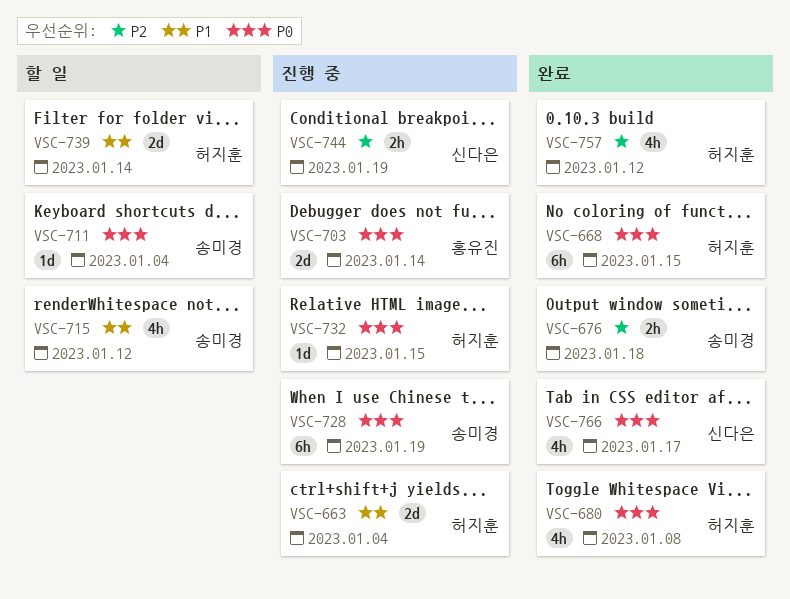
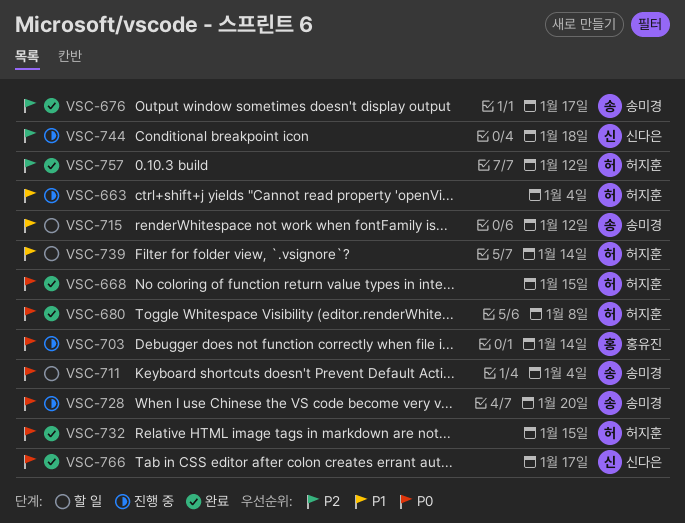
VSC-676, due: Jan 18 -> Jan 17
VSC-728, due: Jan 19 -> Jan 20
VSC-732, status: 진행 중 -> 완료
VSC-744, due: Jan 19 -> Jan 18

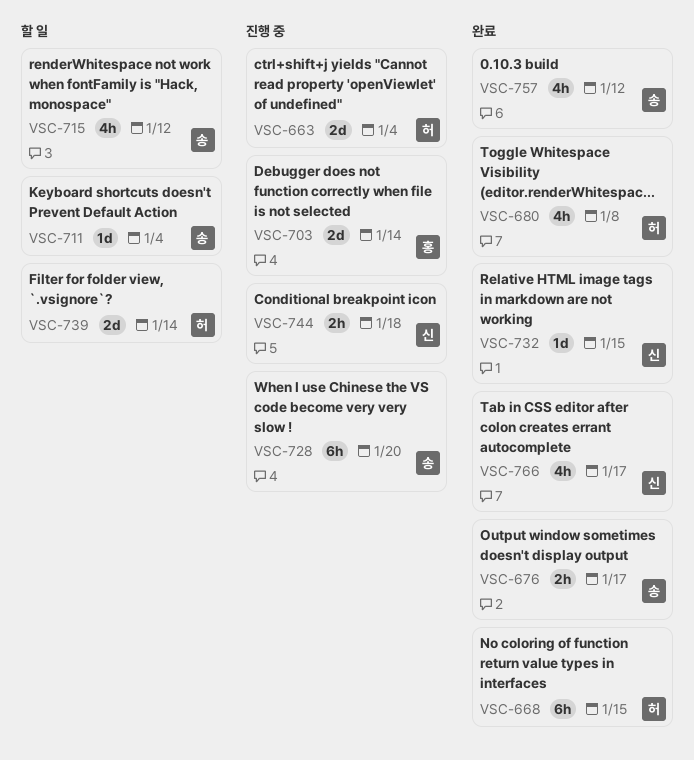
VSC-732, owner: 허지훈 -> 신다은
VSC-757, owner: 허지훈 -> 송미경

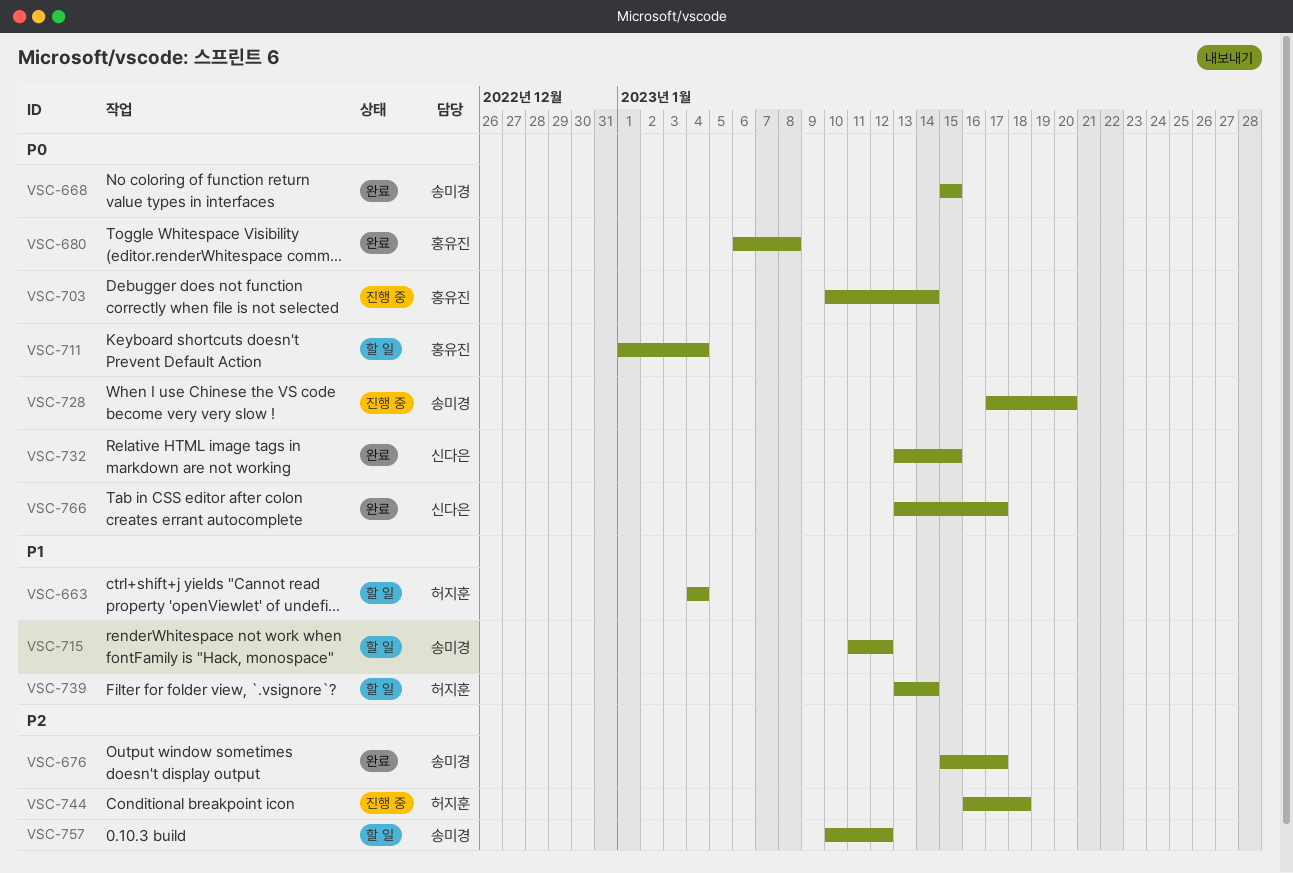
VSC-663, status: 진행 중 -> 할 일
VSC-668, owner: 허지훈 -> 송미경
VSC-680, owner: 허지훈 -> 홍유진
VSC-711, owner: 송미경 -> 홍유진
VSC-744, owner: 신다은 -> 허지훈
VSC-757, status: 완료 -> 할 일

